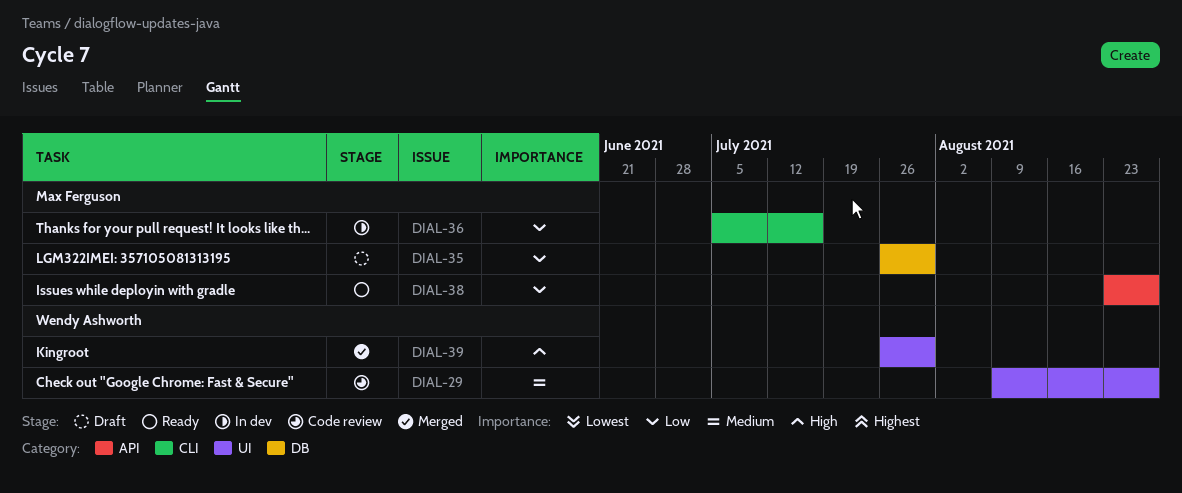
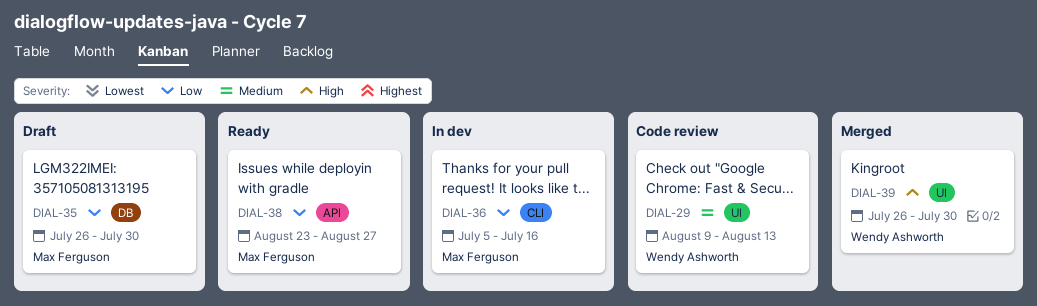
DIAL-29, due: Aug 27 -> Aug 13

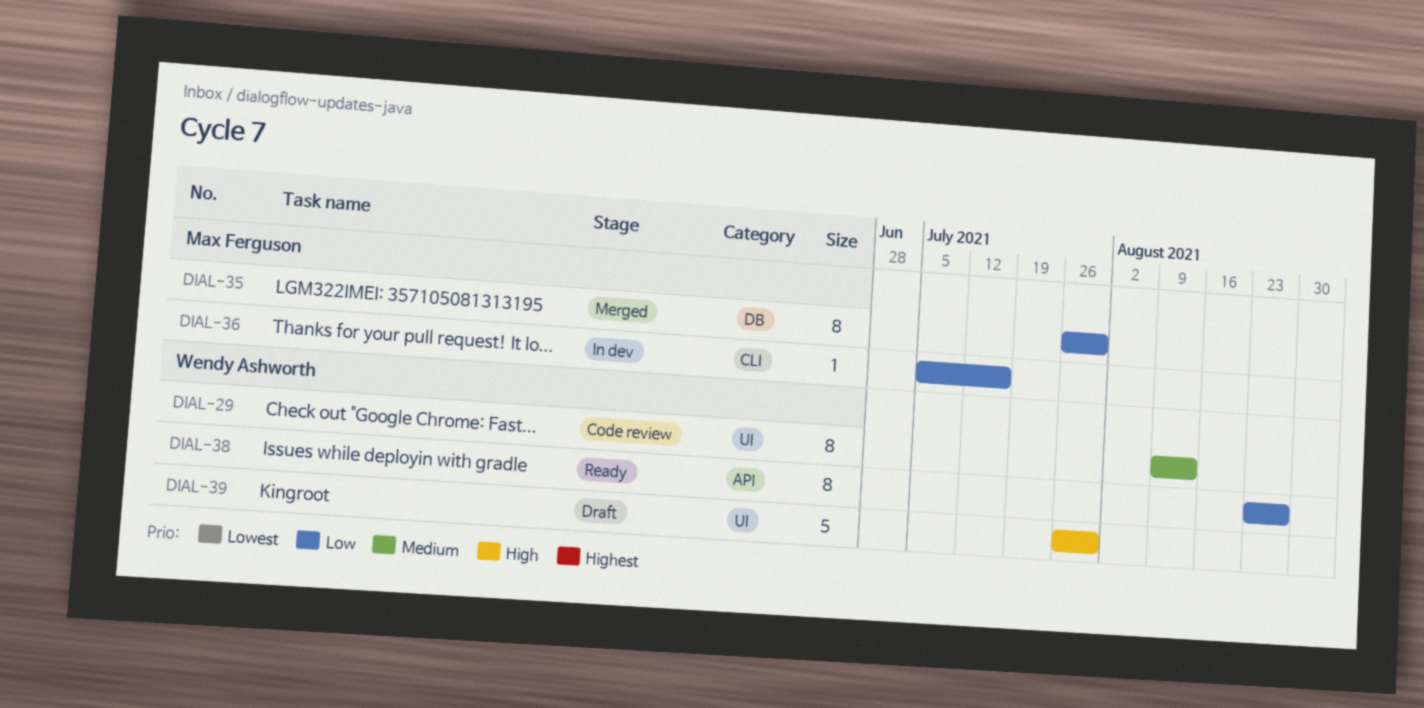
DIAL-35, status: Draft -> Merged
DIAL-38, owner: Max Ferguson -> Wendy Ashworth
DIAL-39, status: Merged -> Draft

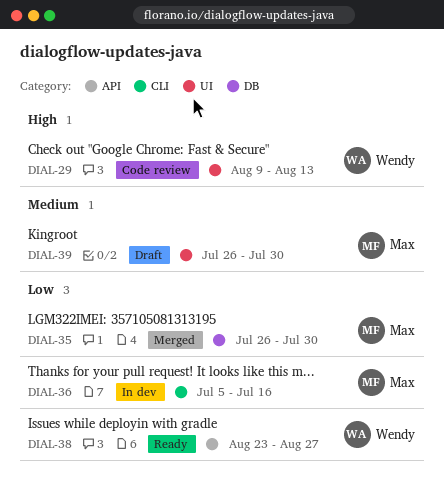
DIAL-29, priority: Medium -> High
DIAL-39, owner: Wendy Ashworth -> Max Ferguson
DIAL-39, priority: High -> Medium

